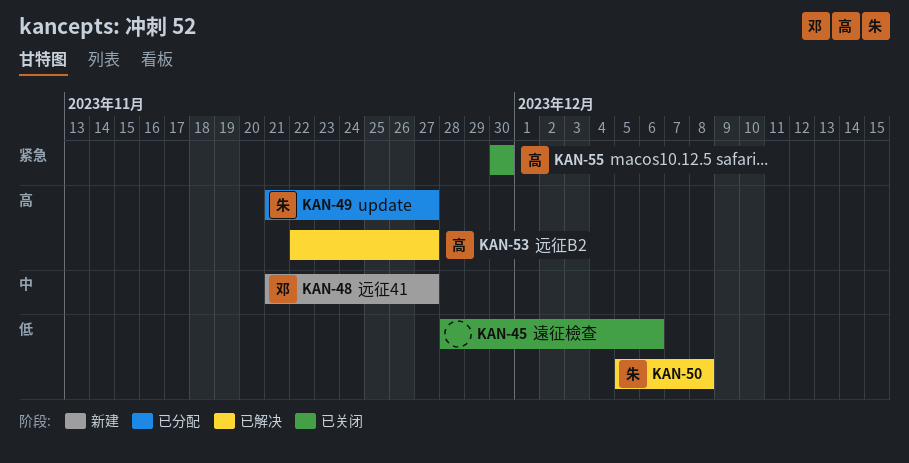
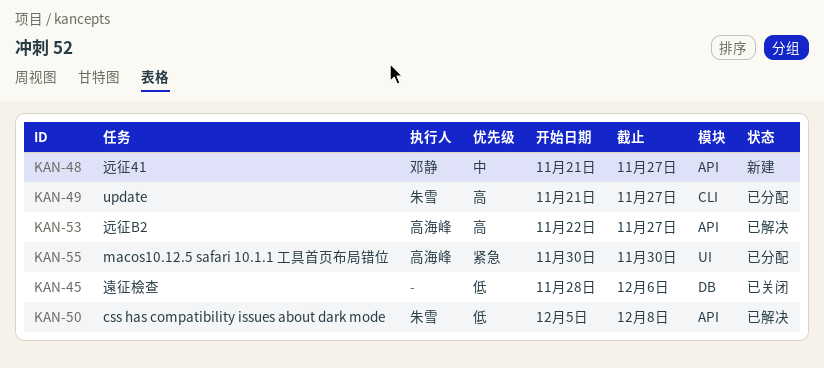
KAN-55, status: 已关闭 -> 已分配

